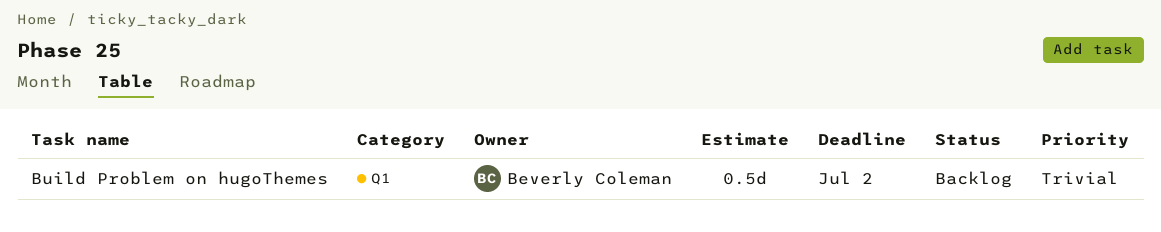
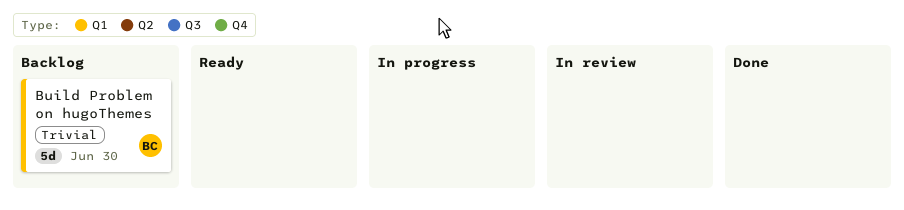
Build Problem on hugoThemes, estimate: 0.5d -> 5d
Build Problem on hugoThemes, due: Jul 2 -> Jun 30

